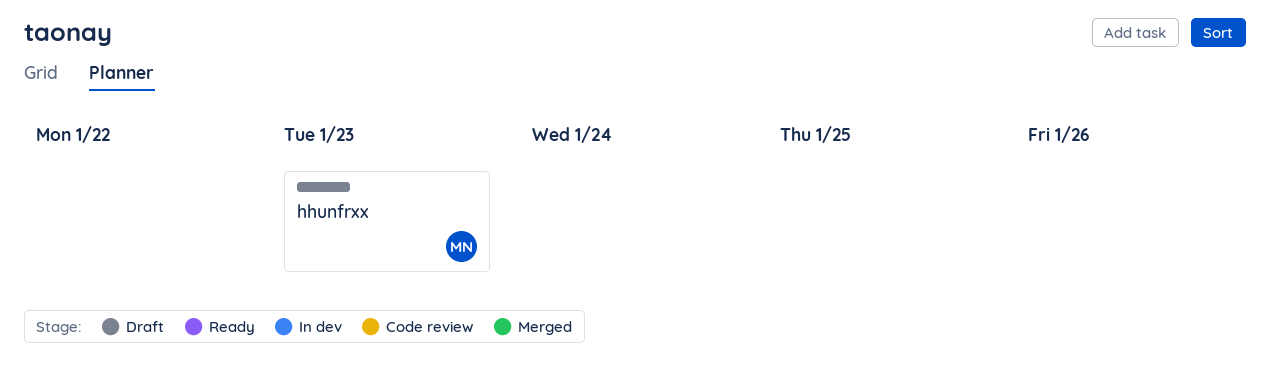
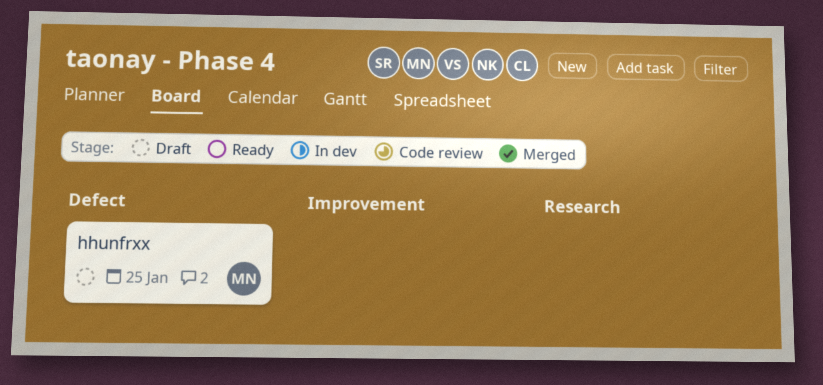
hhunfrxx, due: Jan 23 -> Jan 25

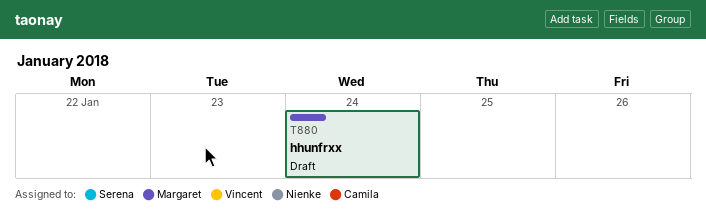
hhunfrxx, due: Jan 25 -> Jan 24

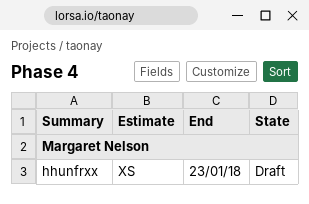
hhunfrxx, due: Jan 24 -> Jan 23

